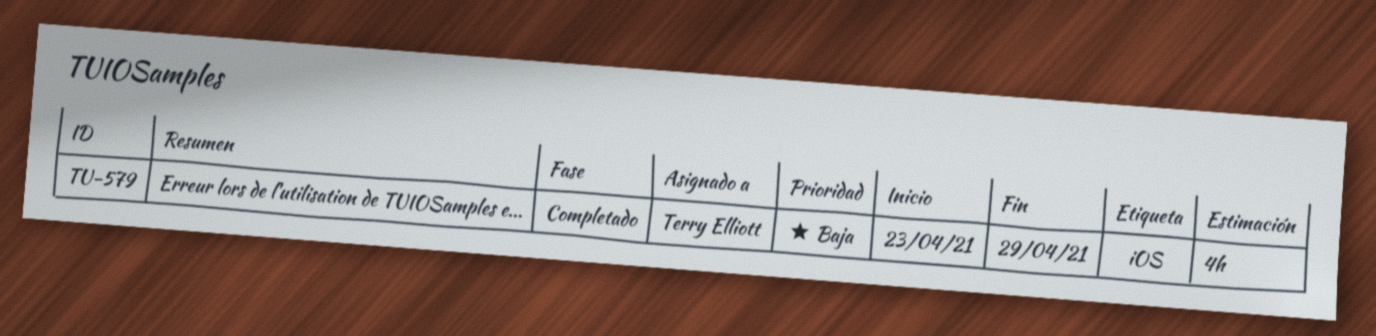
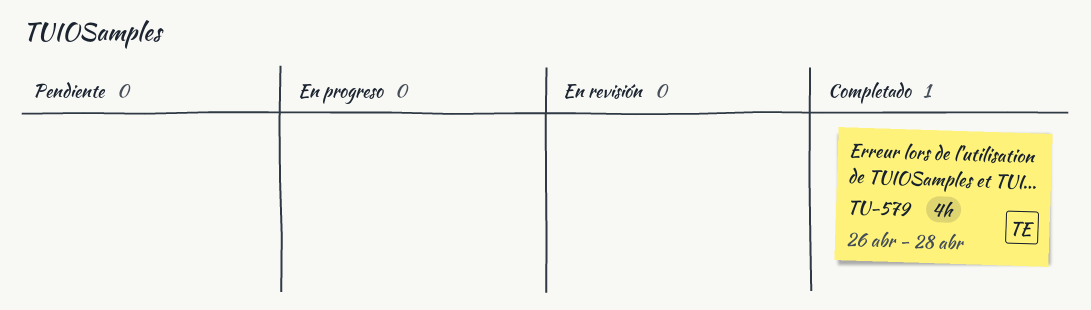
TU-579, start: Apr 23 -> Apr 26
TU-579, due: Apr 29 -> Apr 28

